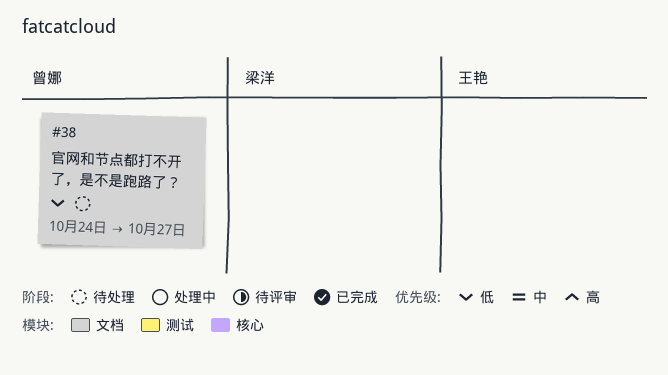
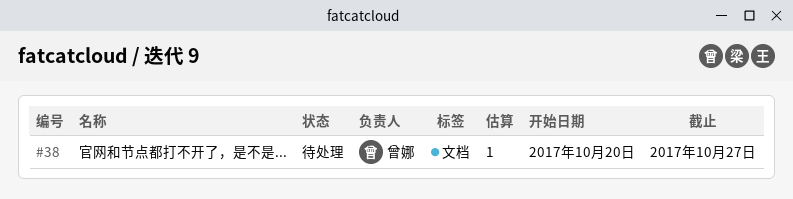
#38, start: Oct 24 -> Oct 20

